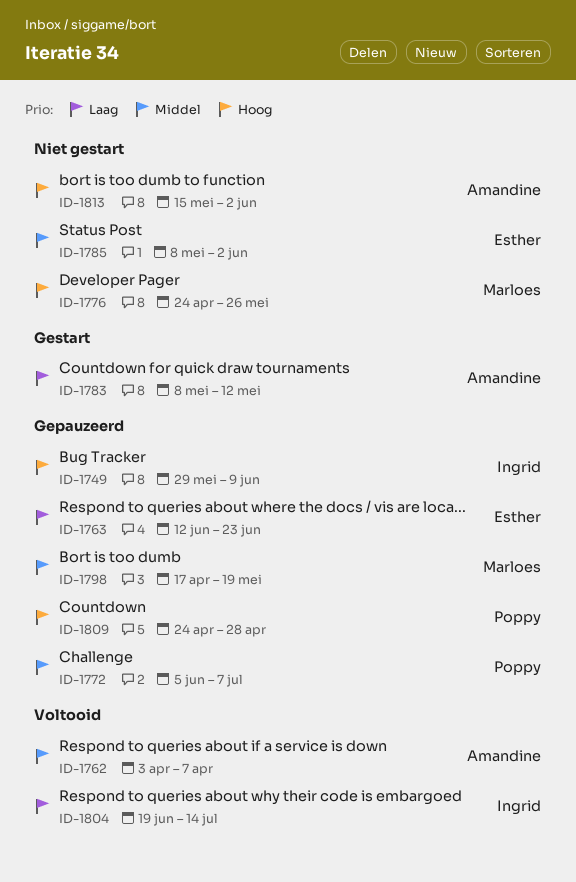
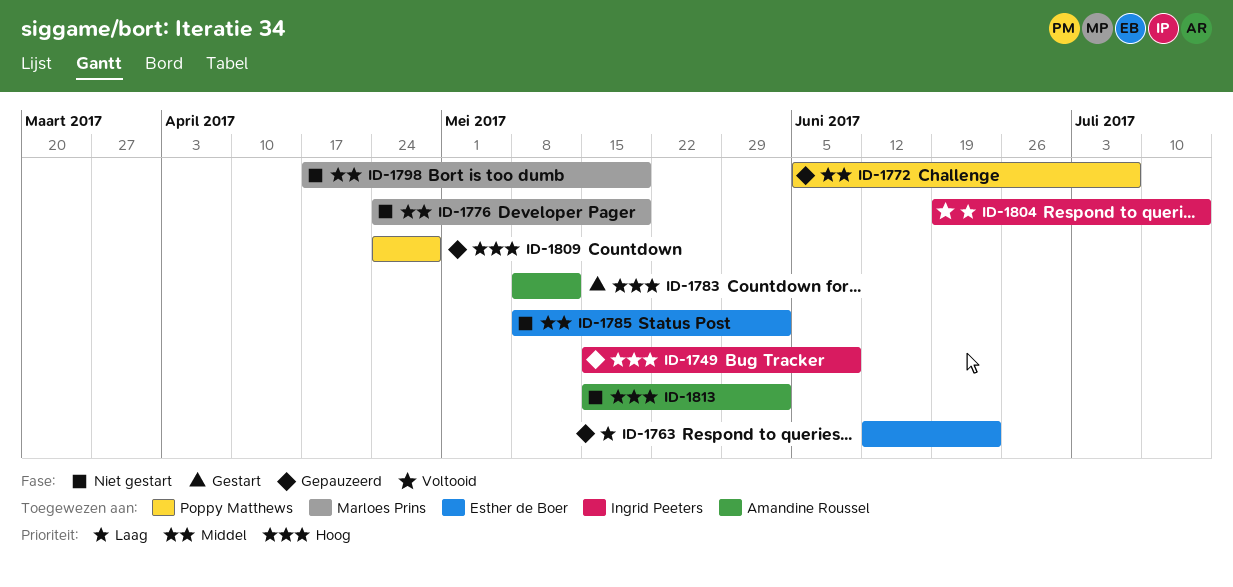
ID-1749, start: May 29 -> May 15
ID-1762: present -> none
ID-1776, priority: Hoog -> Middel
ID-1776, due: May 26 -> May 19
ID-1783, priority: Laag -> Hoog
ID-1798, status: Gepauzeerd -> Niet gestart

